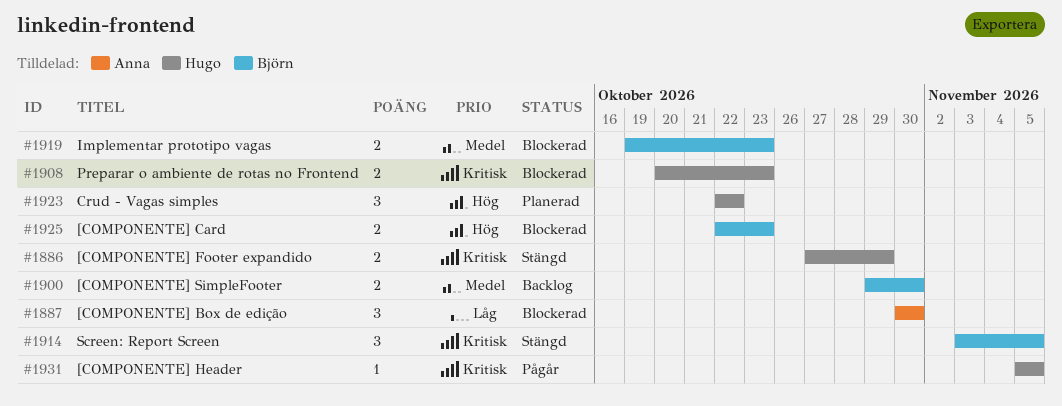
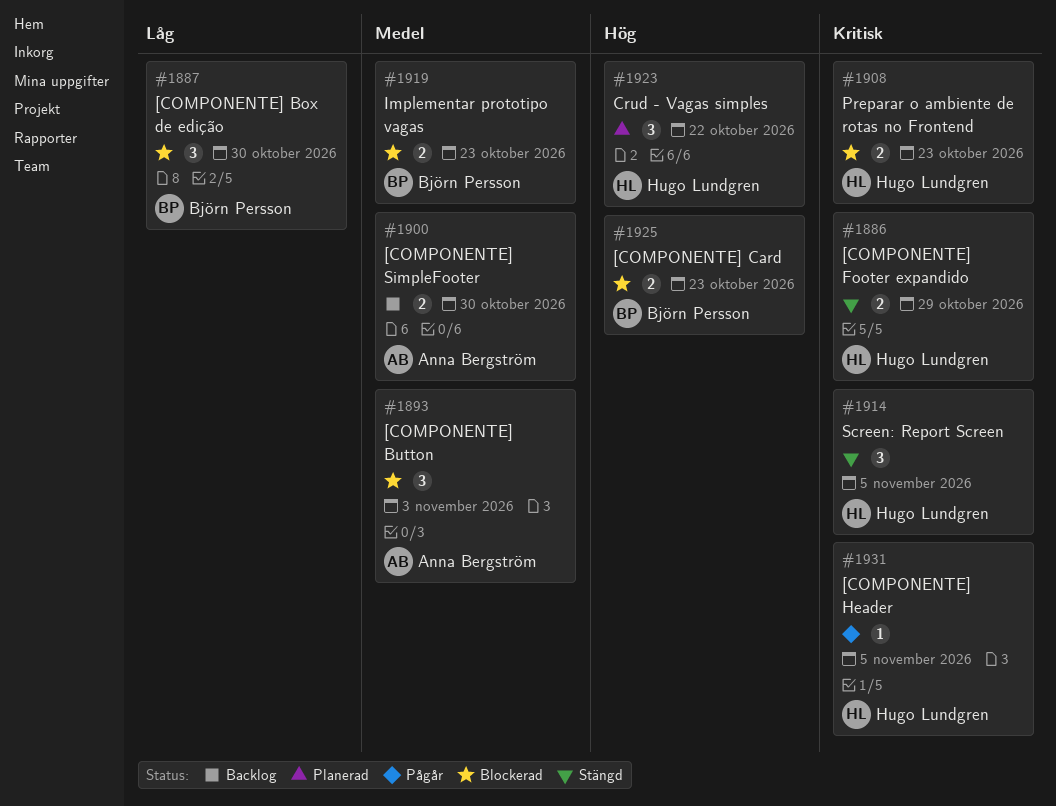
#1887, owner: Anna Bergström -> Björn Persson
#1893: none -> present
#1900, owner: Björn Persson -> Anna Bergström
#1914, owner: Björn Persson -> Hugo Lundgren

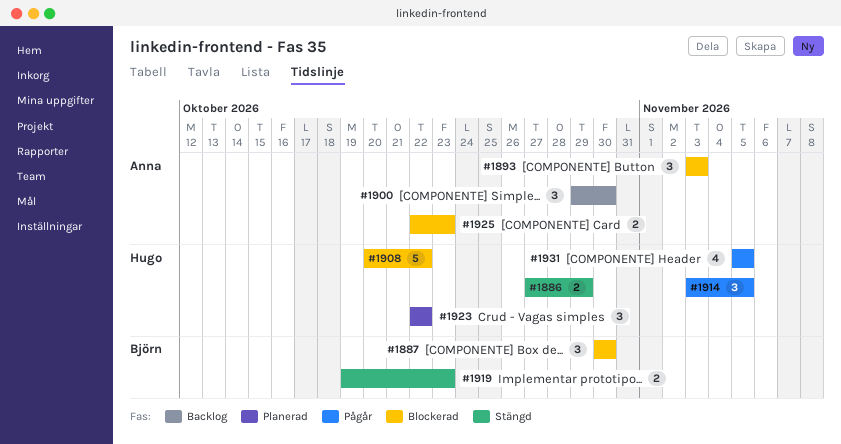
#1900, estimate: 2 -> 3
#1908, estimate: 2 -> 5
#1908, due: Oct 23 -> Oct 22
#1914, status: Stängd -> Pågår
#1919, status: Blockerad -> Stängd
#1925, owner: Björn Persson -> Anna Bergström
#1931, estimate: 1 -> 4

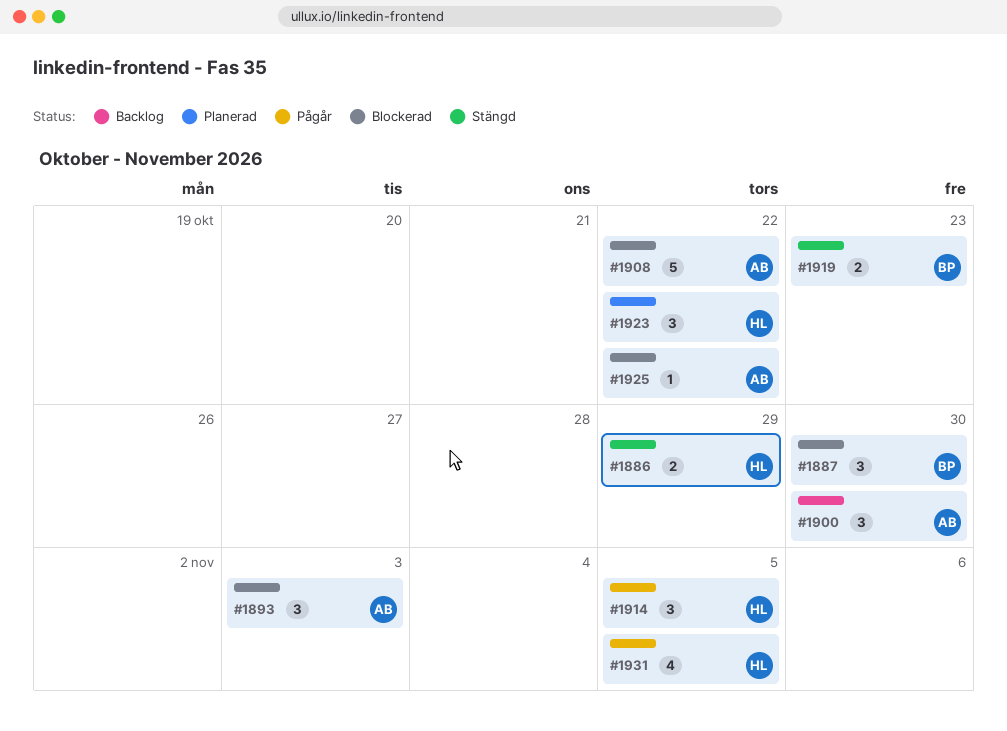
#1908, owner: Hugo -> Anna
#1925, estimate: 2 -> 1
#1925, due: Oct 23 -> Oct 22

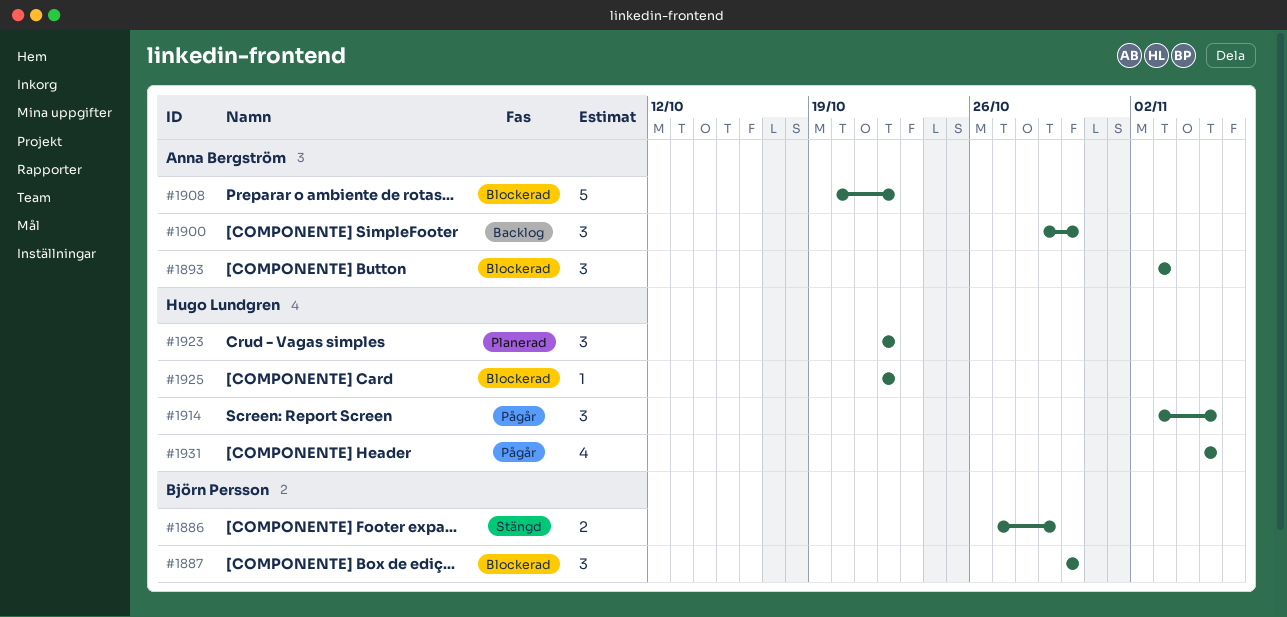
#1886, owner: Hugo Lundgren -> Björn Persson
#1919: present -> none
#1925, owner: Anna Bergström -> Hugo Lundgren

